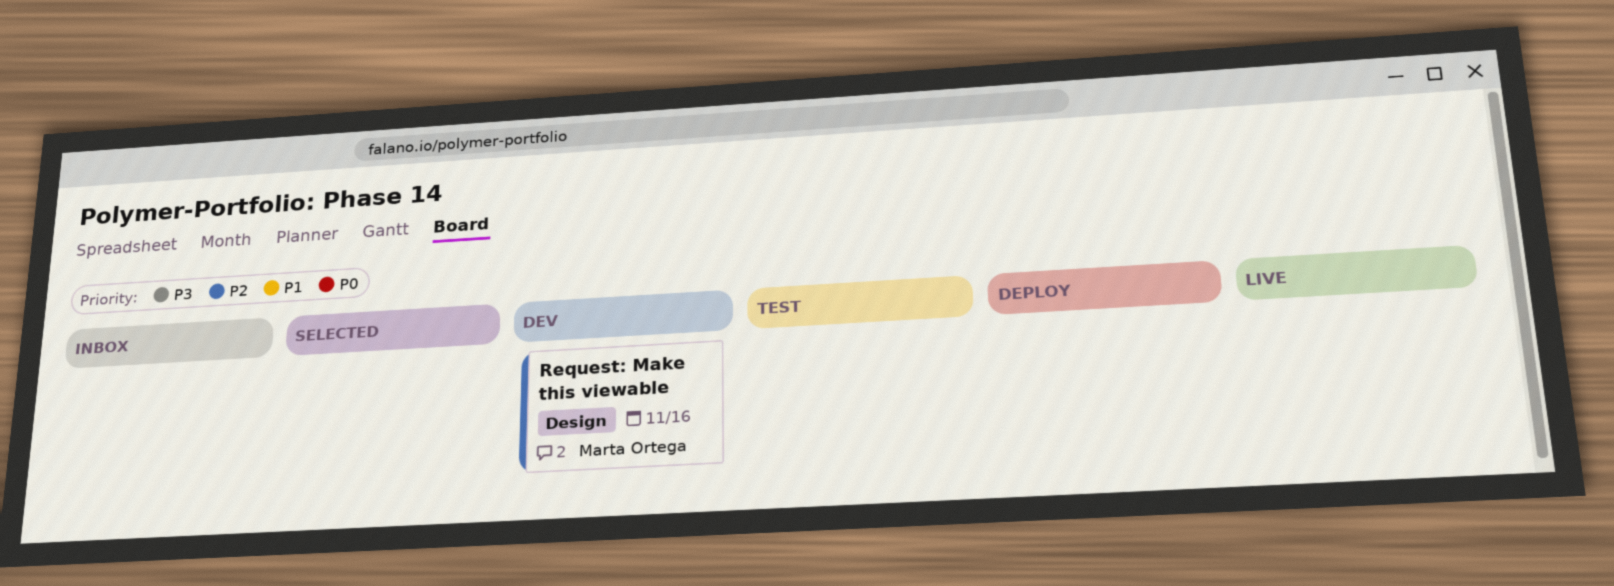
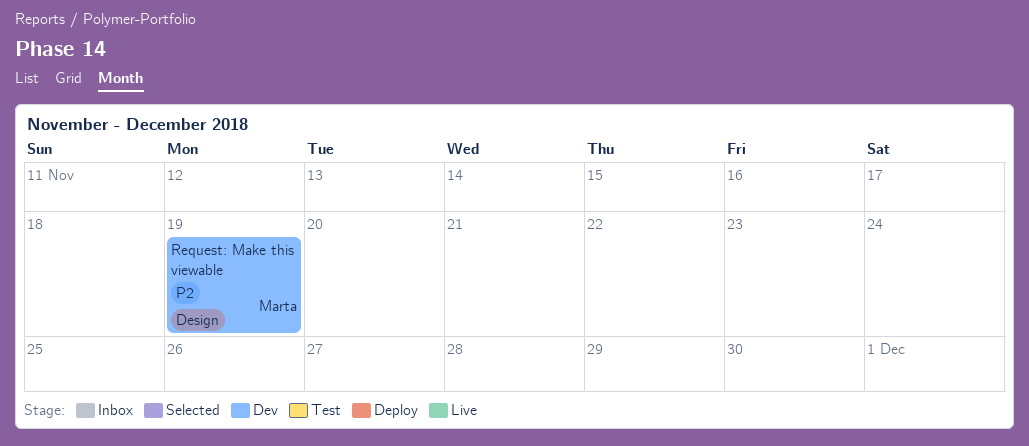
Request: Make this viewable, due: Nov 16 -> Nov 19

